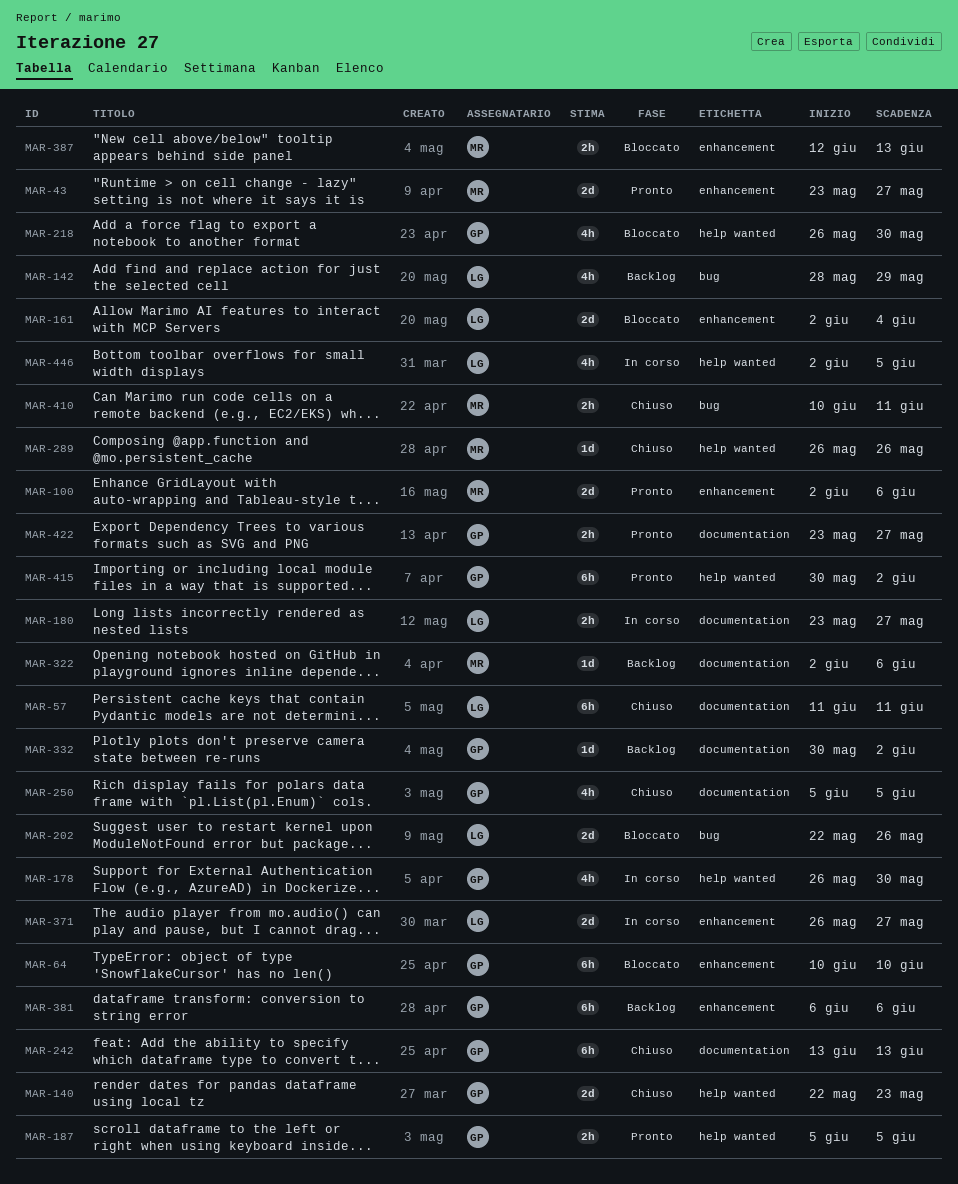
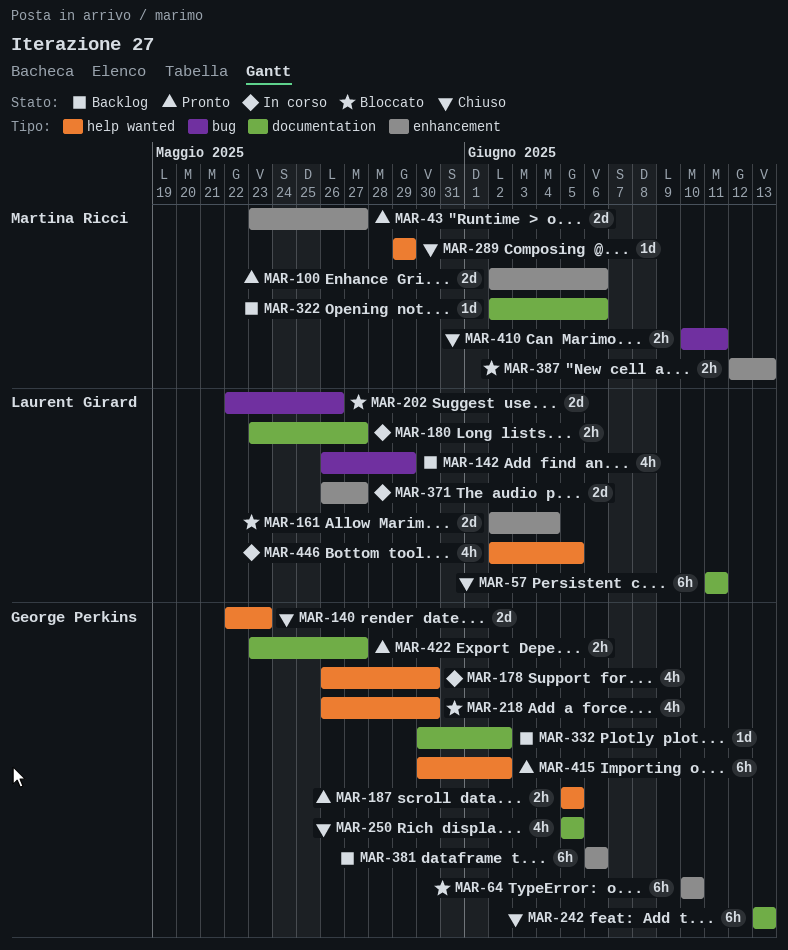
MAR-142, start: May 28 -> May 26
MAR-289, start: May 26 -> May 29
MAR-289, due: May 26 -> May 29

